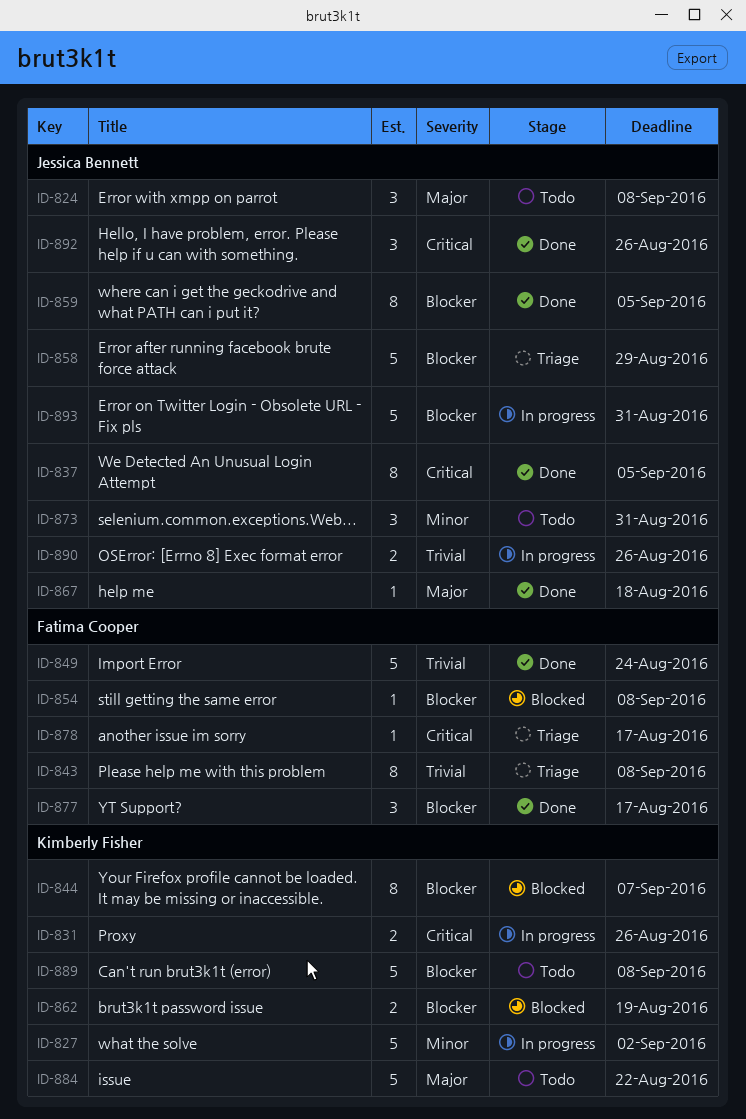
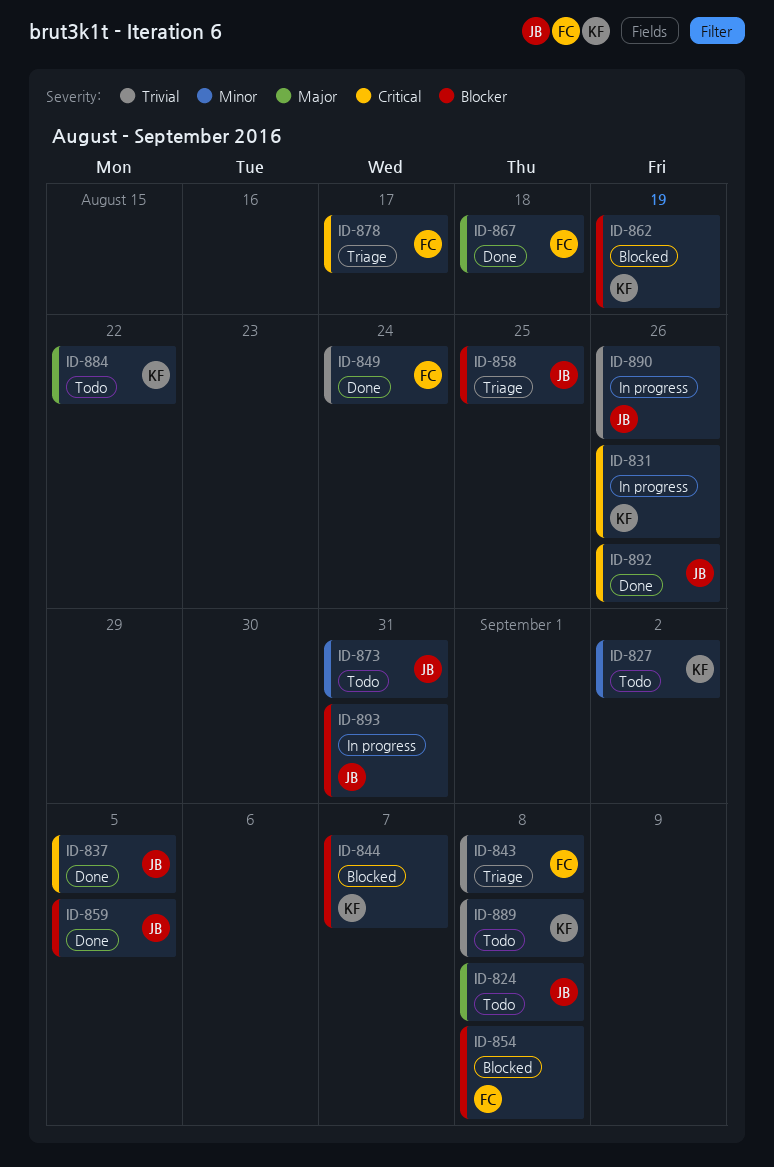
ID-827, status: In progress -> Todo
ID-858, due: Aug 29 -> Aug 25
ID-867, owner: Jessica Bennett -> Fatima Cooper
ID-877: present -> none
ID-889, priority: Blocker -> Trivial

